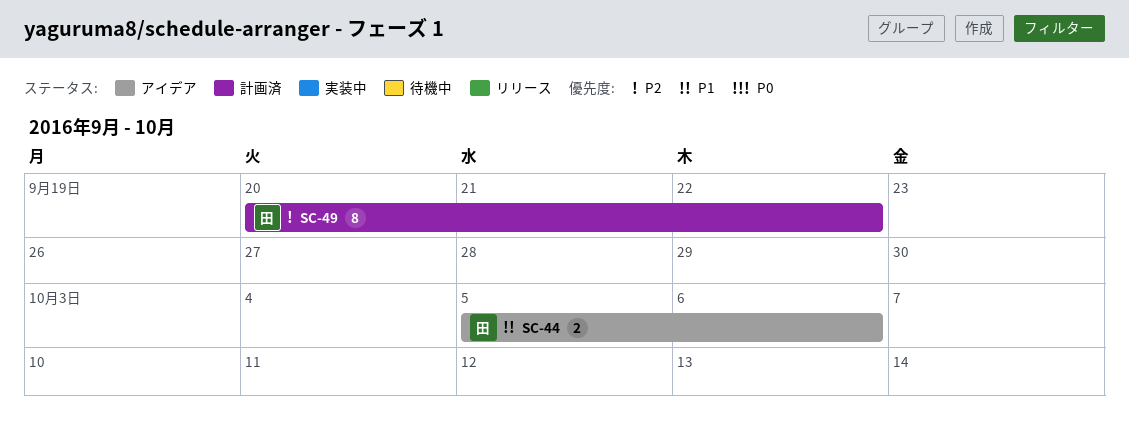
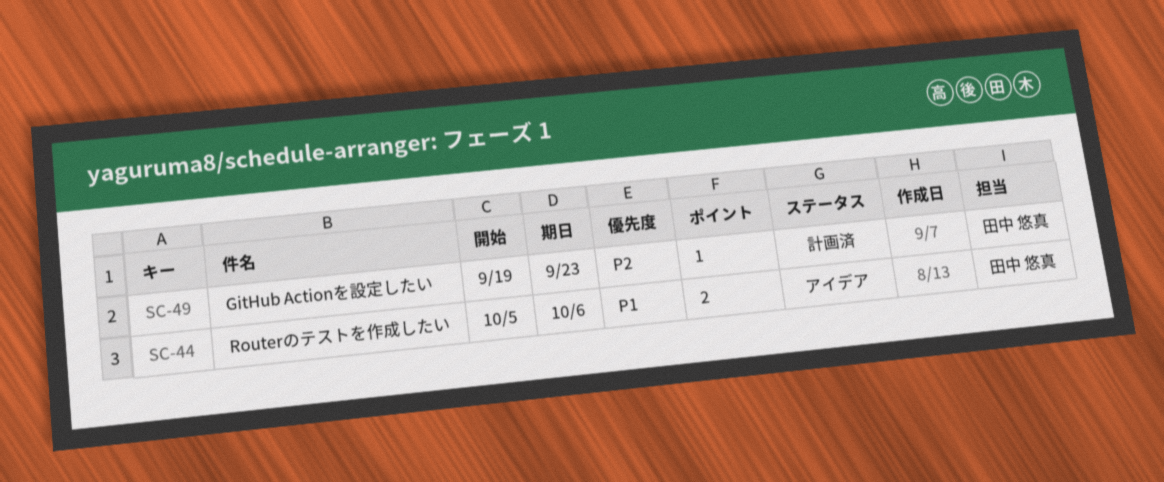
SC-49, estimate: 8 -> 1
SC-49, start: Sep 20 -> Sep 19
SC-49, due: Sep 22 -> Sep 23

